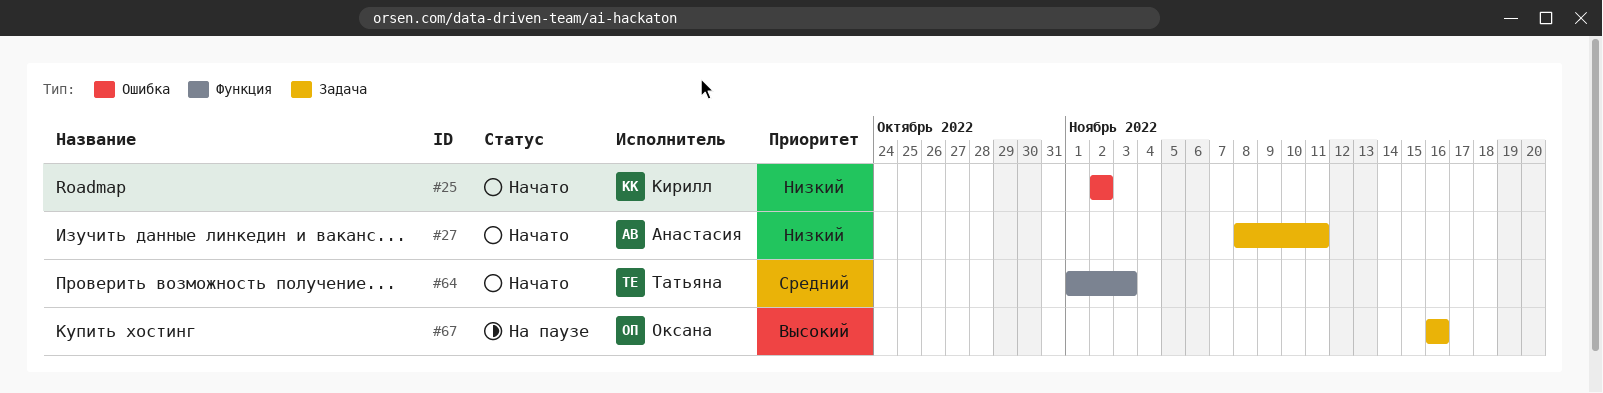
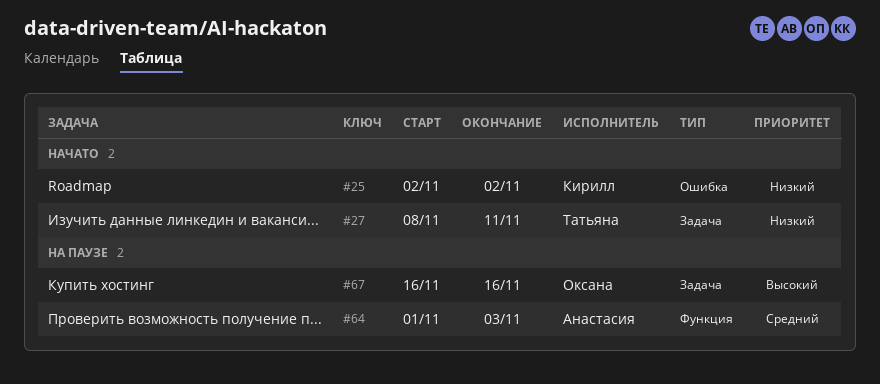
#27, owner: Анастасия -> Татьяна
#64, status: Начато -> На паузе
#64, owner: Татьяна -> Анастасия

